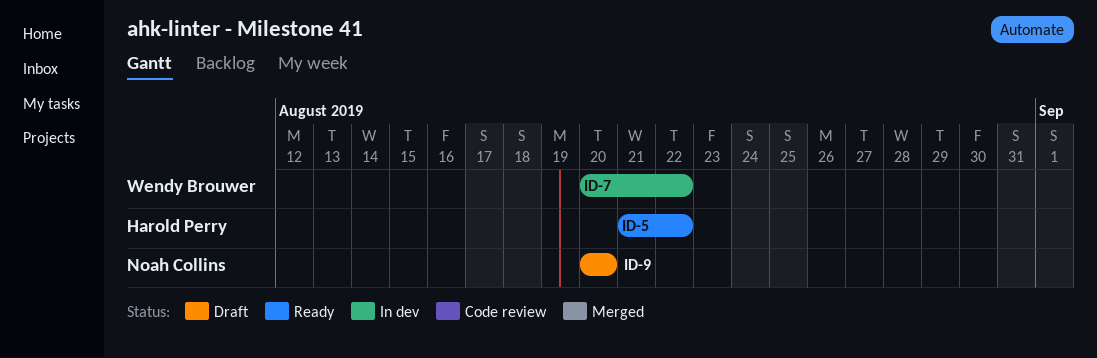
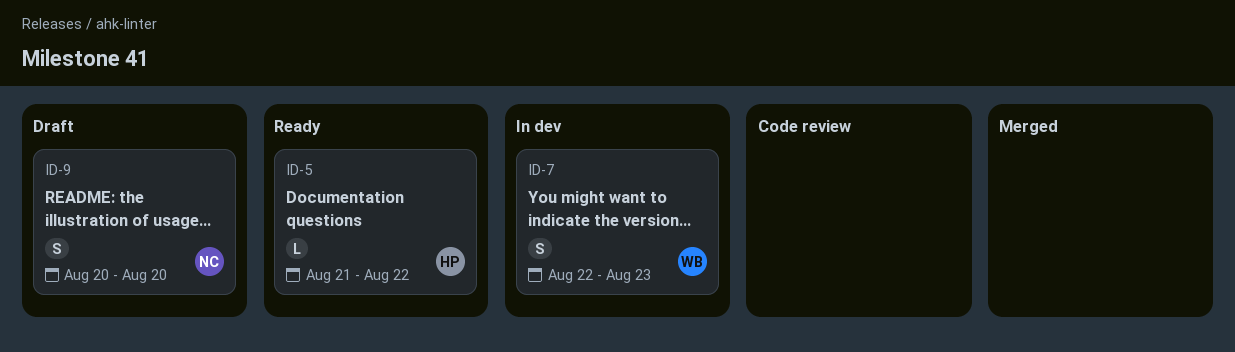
ID-7, start: Aug 20 -> Aug 22
ID-7, due: Aug 22 -> Aug 23

